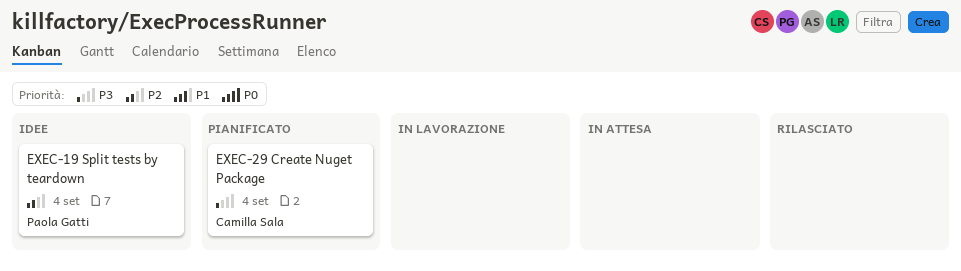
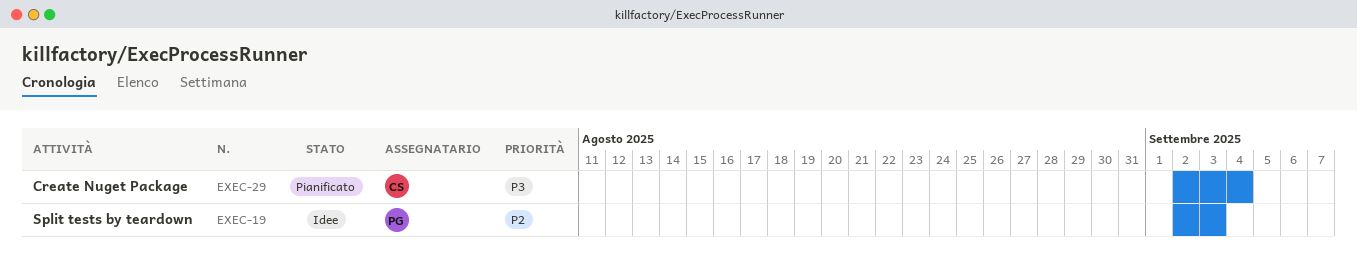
EXEC-19, due: Sep 4 -> Sep 3

